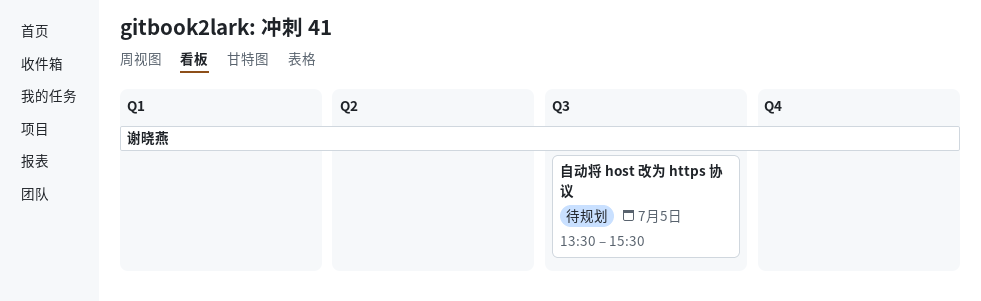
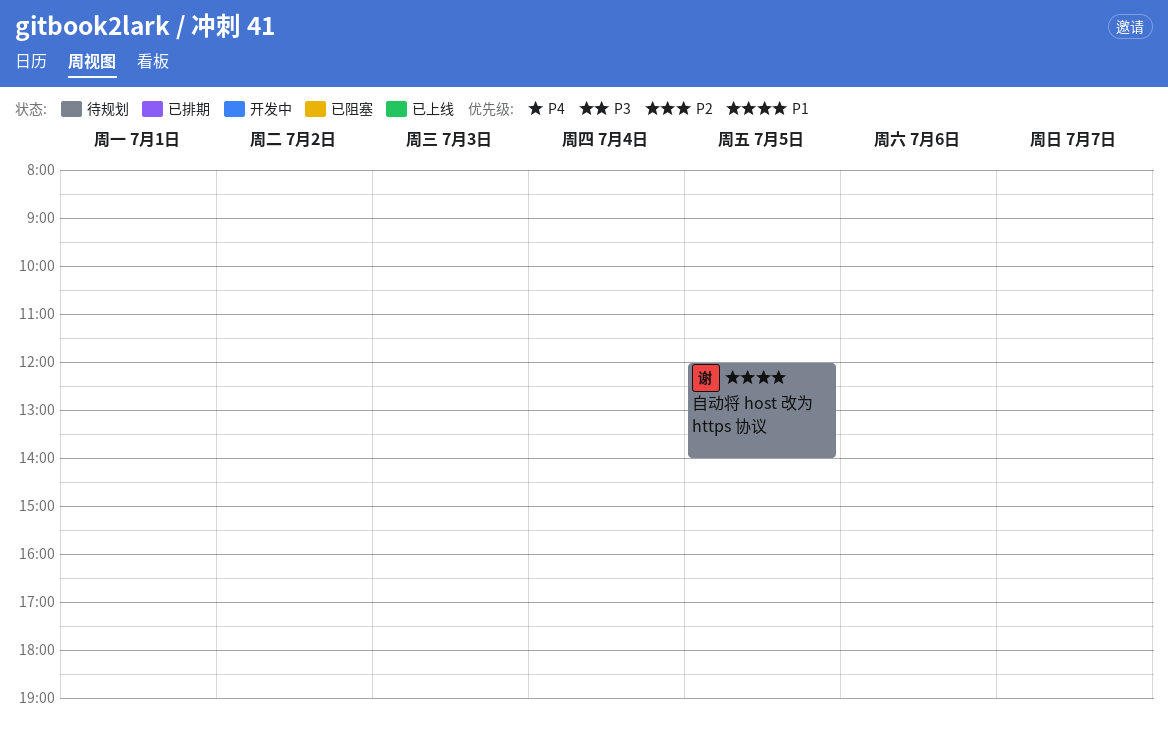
自动将 host 改为 https 协议, begins: 13:30 -> 12:00
自动将 host 改为 https 协议, ends: 15:30 -> 14:00

